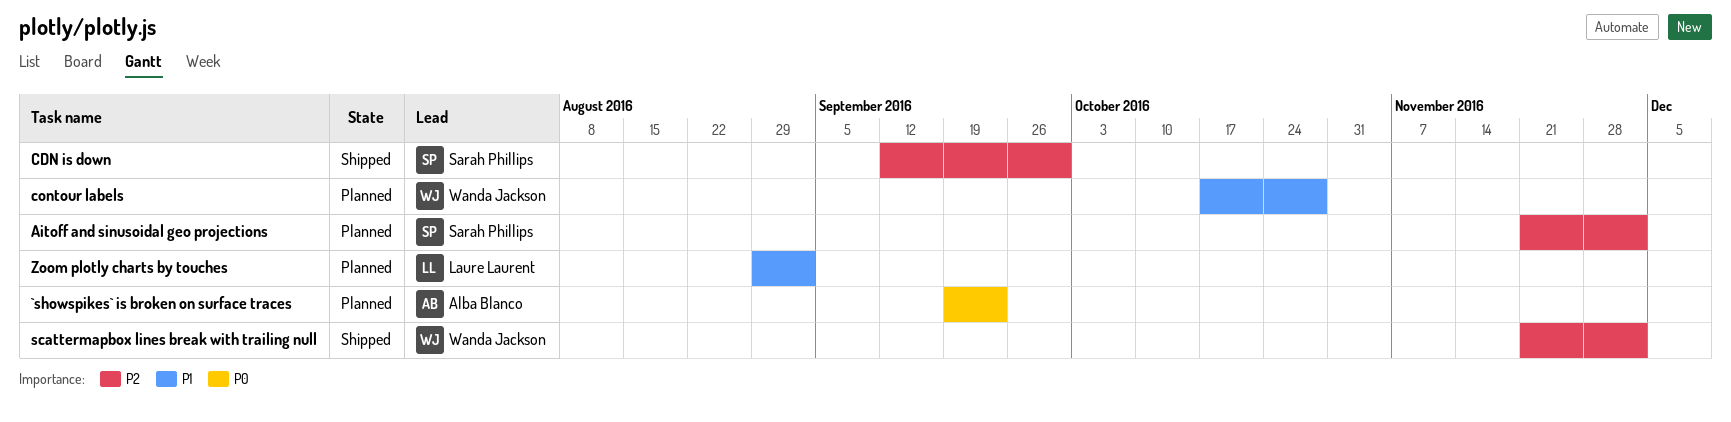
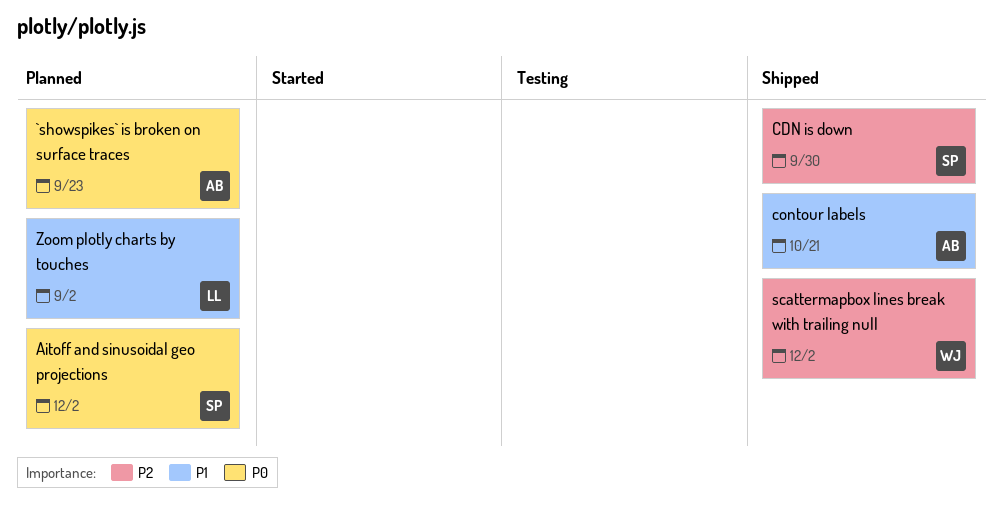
Aitoff and sinusoidal geo projections, priority: P2 -> P0
contour labels, status: Planned -> Shipped
contour labels, owner: Wanda Jackson -> Alba Blanco
contour labels, due: Oct 28 -> Oct 21

